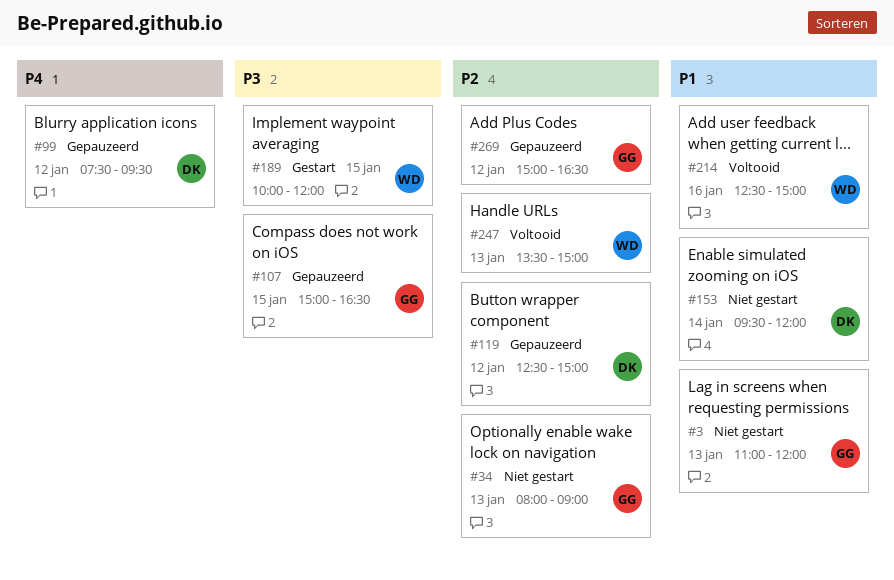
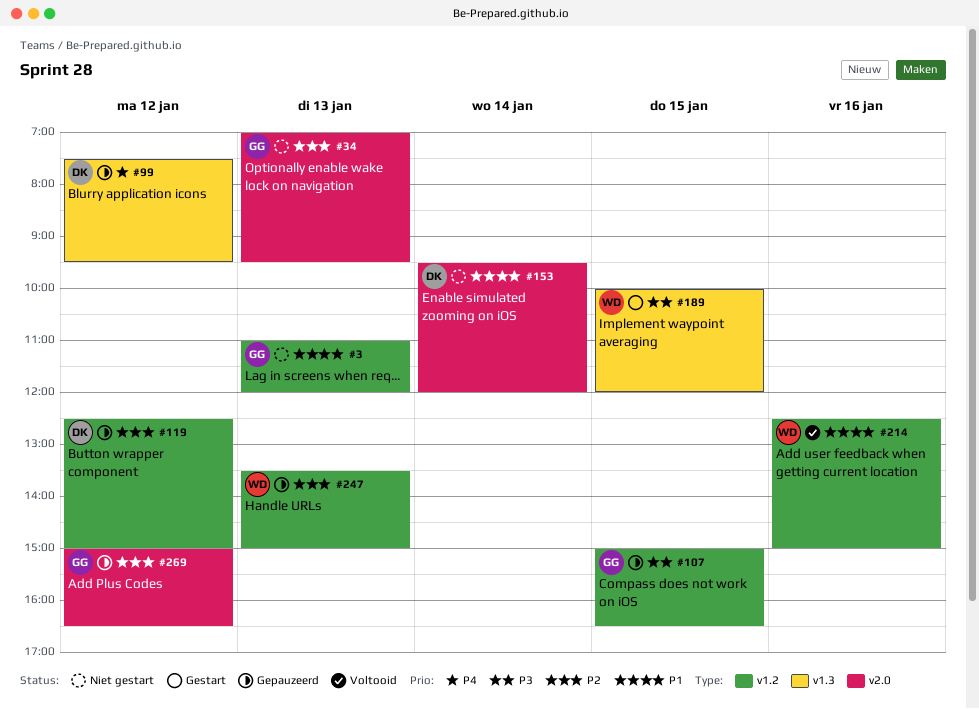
#34, begins: 08:00 -> 07:00
#34, ends: 09:00 -> 09:30
#247, status: Voltooid -> Gepauzeerd

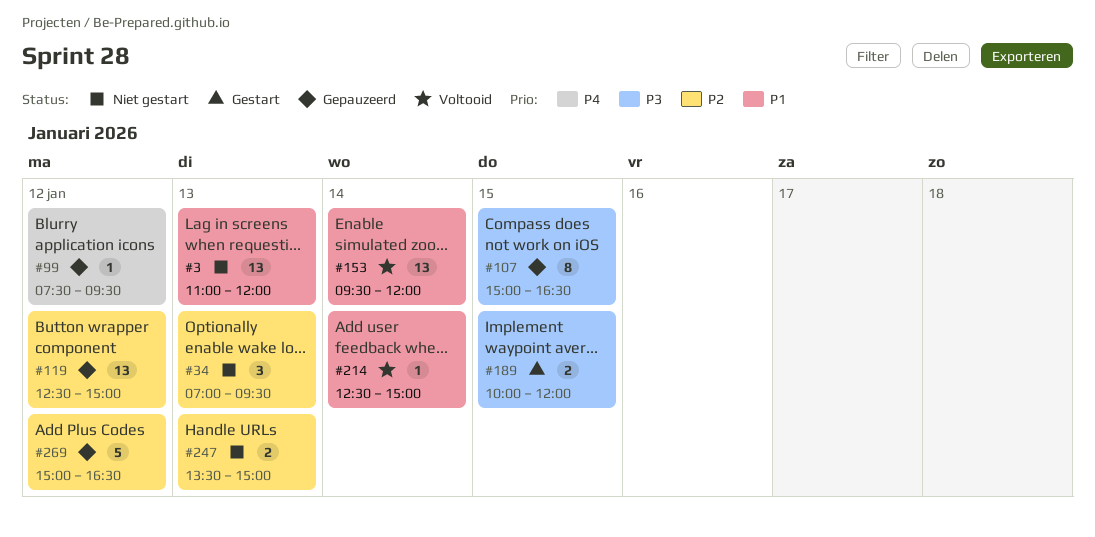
#153, status: Niet gestart -> Voltooid
#214, day: Jan 16 -> Jan 14
#247, status: Gepauzeerd -> Niet gestart

